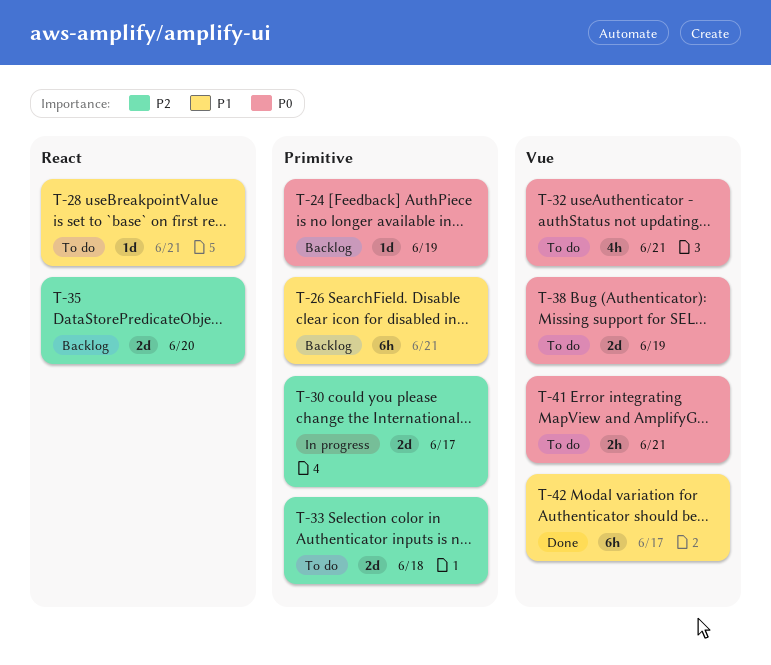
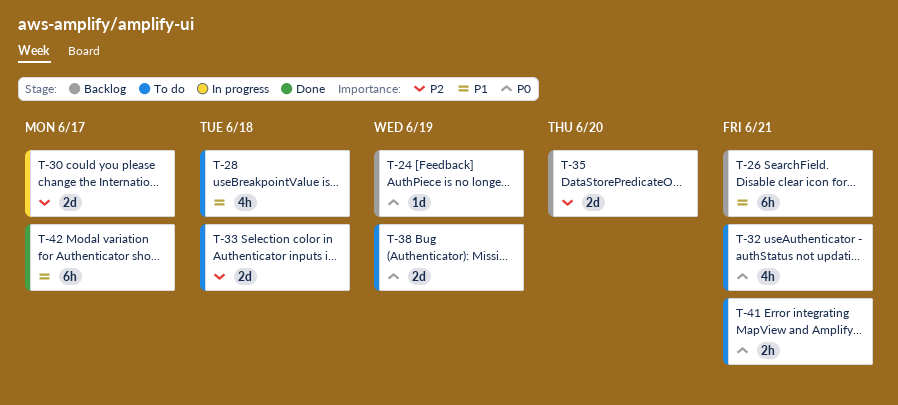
T-28, estimate: 1d -> 4h
T-28, due: Jun 21 -> Jun 18

